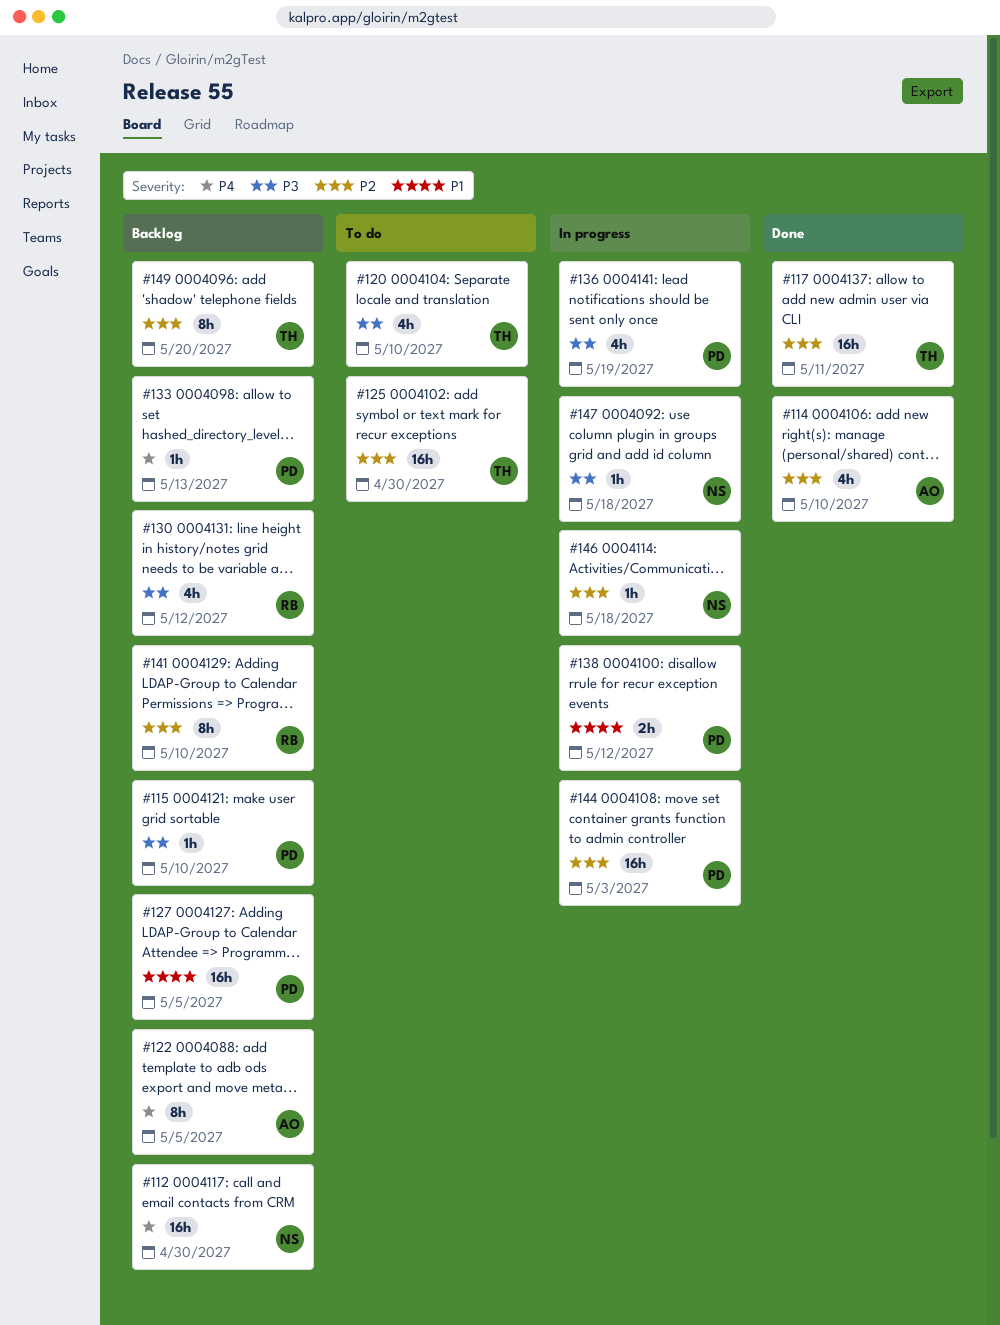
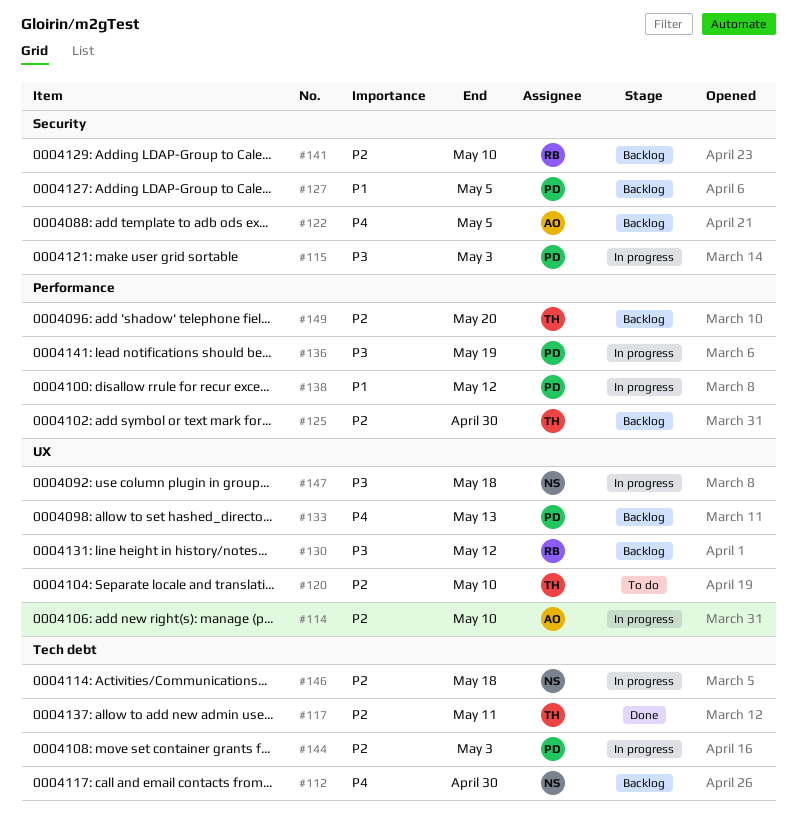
#114, status: Done -> In progress
#115, status: Backlog -> In progress
#115, due: May 10 -> May 3
#120, priority: P3 -> P2
#125, status: To do -> Backlog

